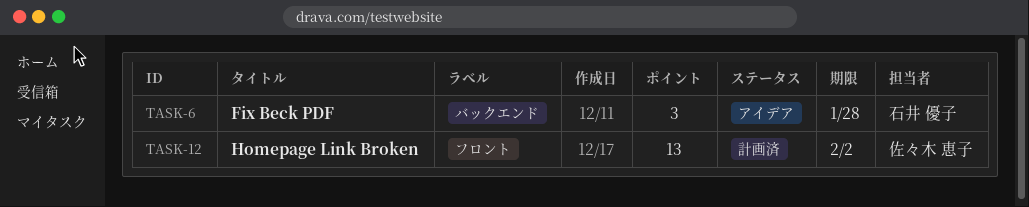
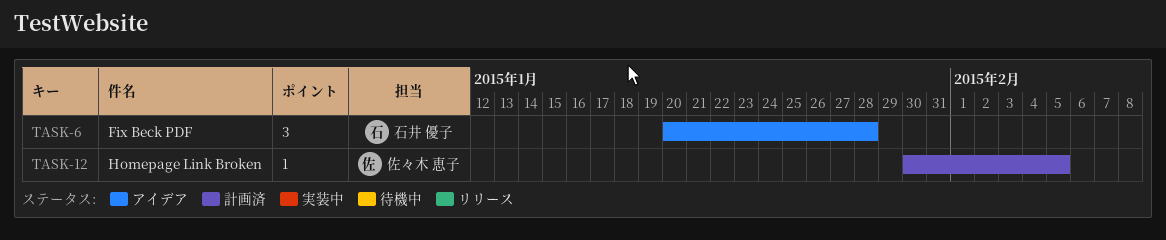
TASK-12, estimate: 13 -> 1
TASK-12, due: Feb 2 -> Feb 5

